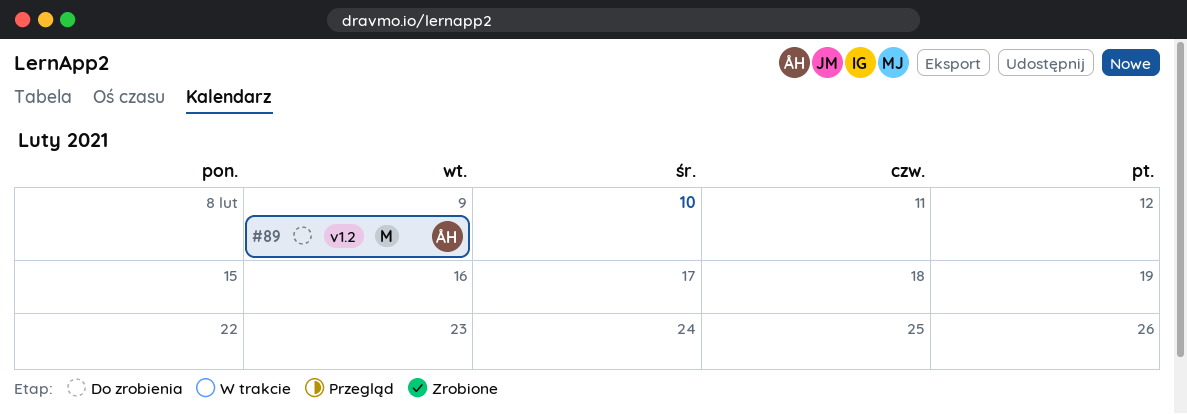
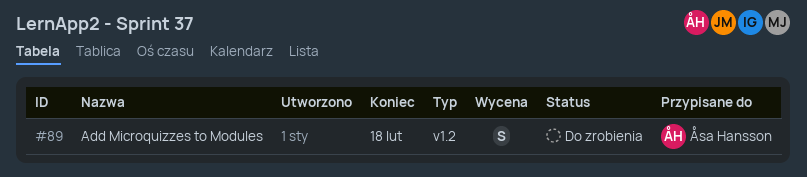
#89, estimate: M -> S
#89, due: Feb 9 -> Feb 18

